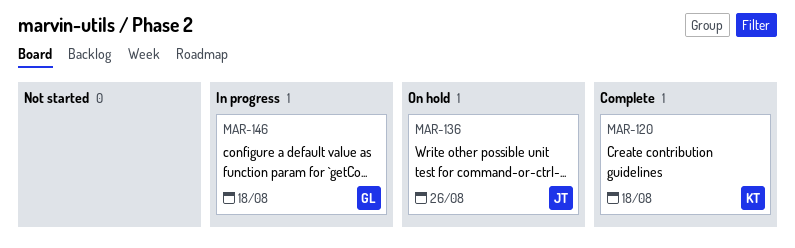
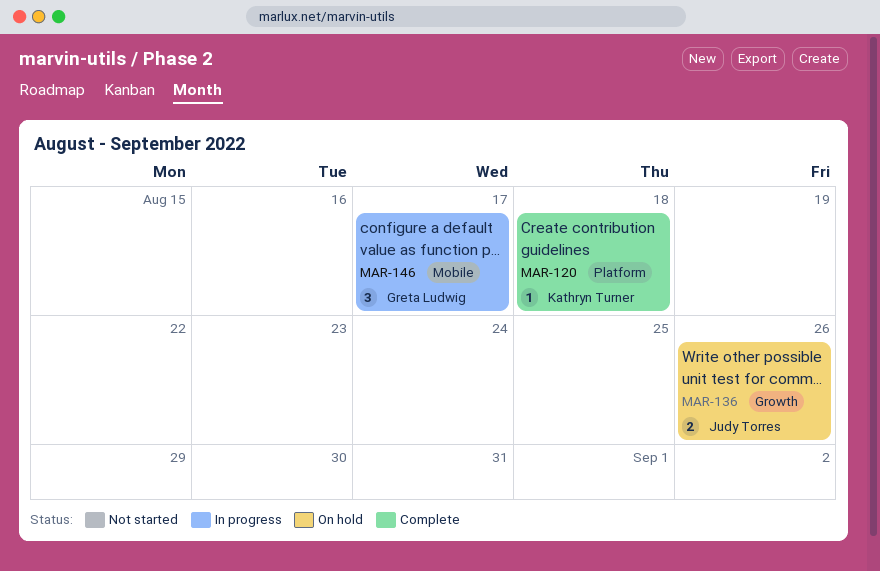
MAR-146, due: Aug 18 -> Aug 17

